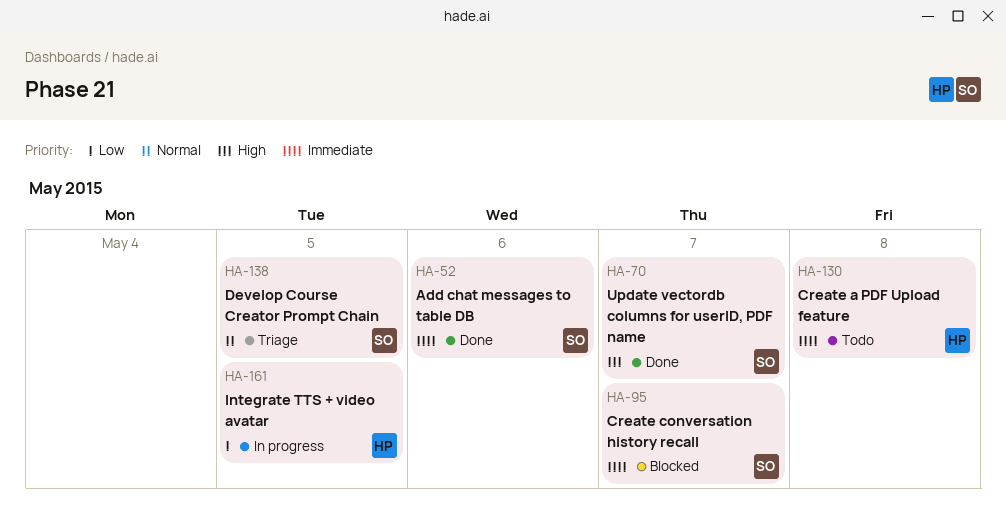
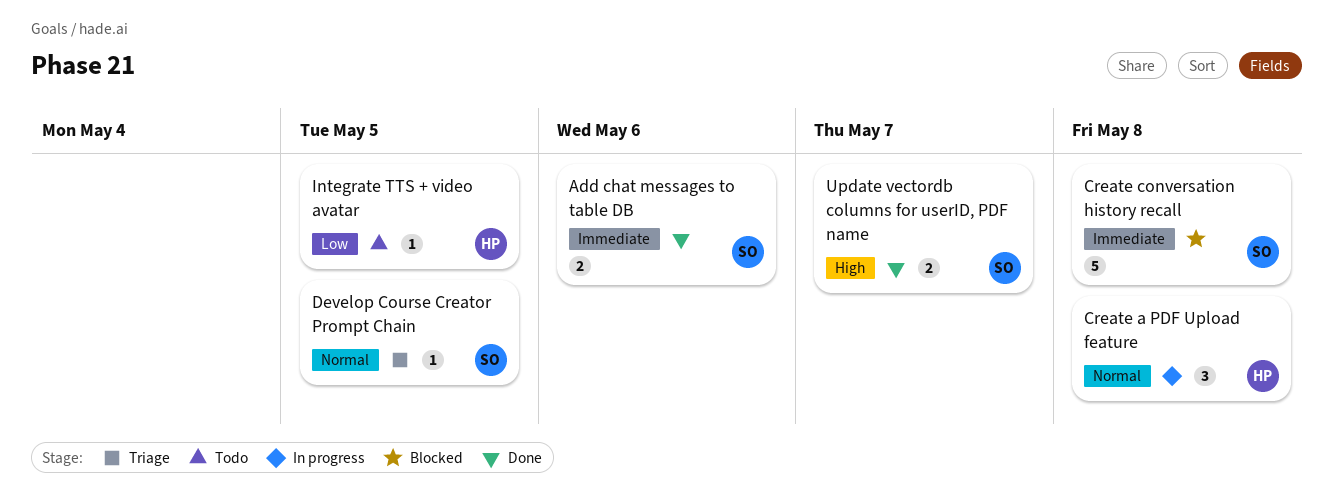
Create a PDF Upload feature, status: Todo -> In progress
Create a PDF Upload feature, priority: Immediate -> Normal
Create conversation history recall, due: May 7 -> May 8
Integrate TTS + video avatar, status: In progress -> Todo

